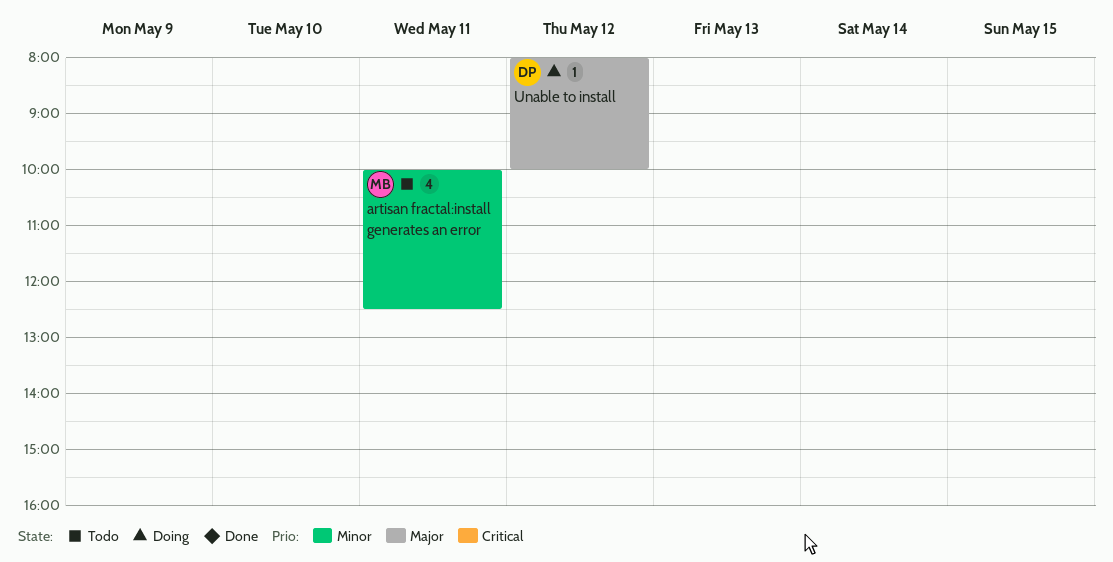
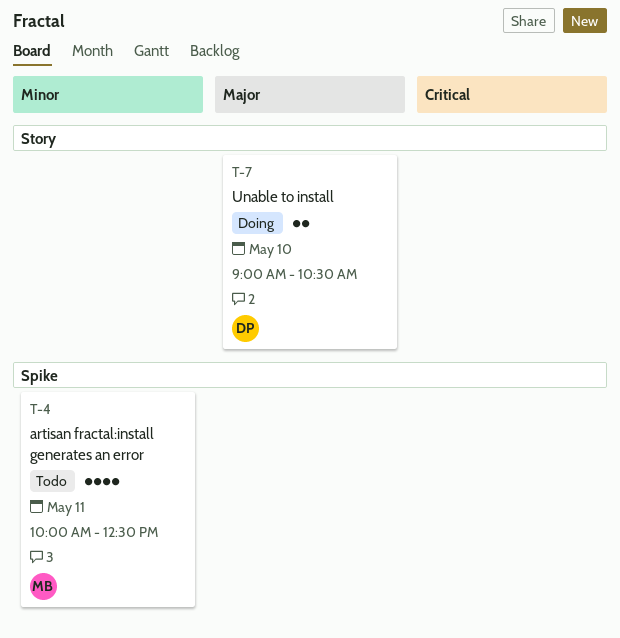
Unable to install, estimate: 1 -> 2
Unable to install, day: May 12 -> May 10
Unable to install, begins: 08:00 -> 09:00
Unable to install, ends: 10:00 -> 10:30

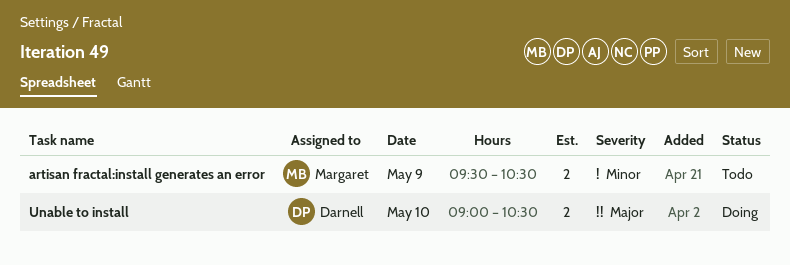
artisan fractal:install generates an error, estimate: 4 -> 2
artisan fractal:install generates an error, day: May 11 -> May 9
artisan fractal:install generates an error, begins: 10:00 -> 09:30
artisan fractal:install generates an error, ends: 12:30 -> 10:30

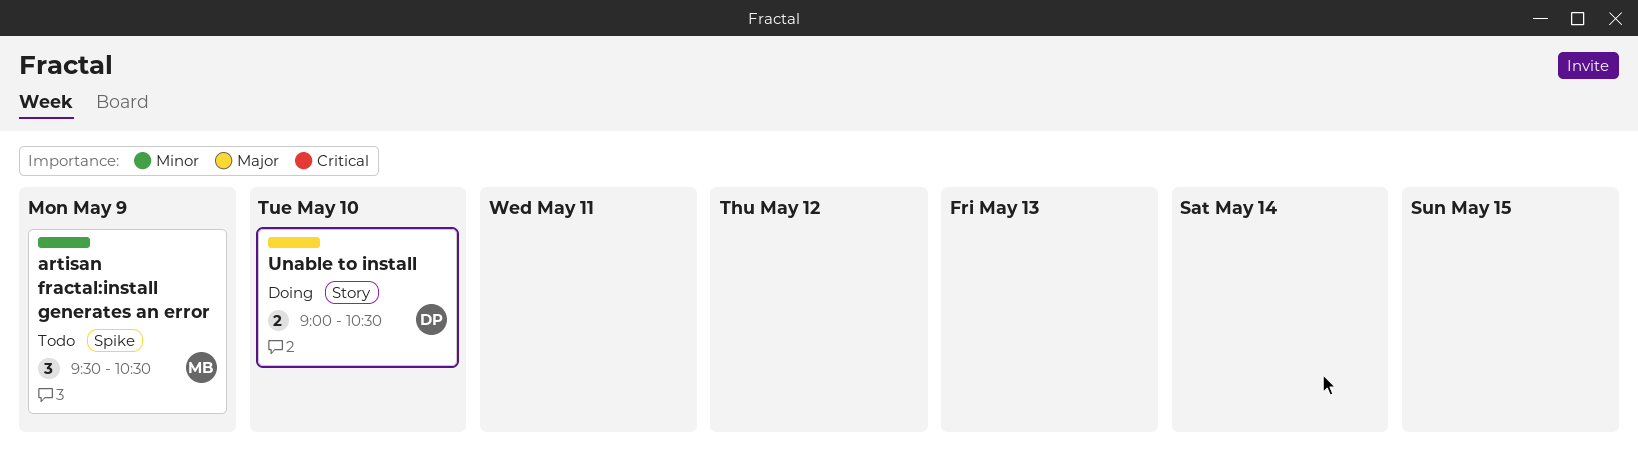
artisan fractal:install generates an error, estimate: 2 -> 3

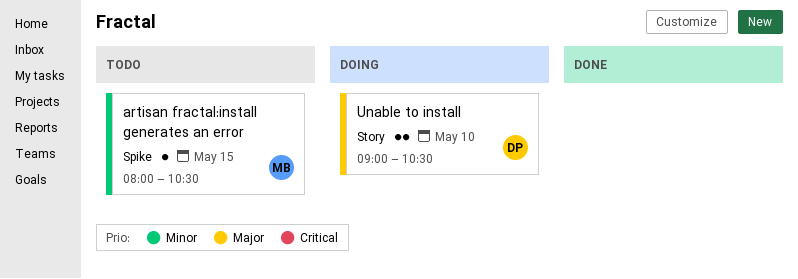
artisan fractal:install generates an error, estimate: 3 -> 1
artisan fractal:install generates an error, day: May 9 -> May 15
artisan fractal:install generates an error, begins: 09:30 -> 08:00

